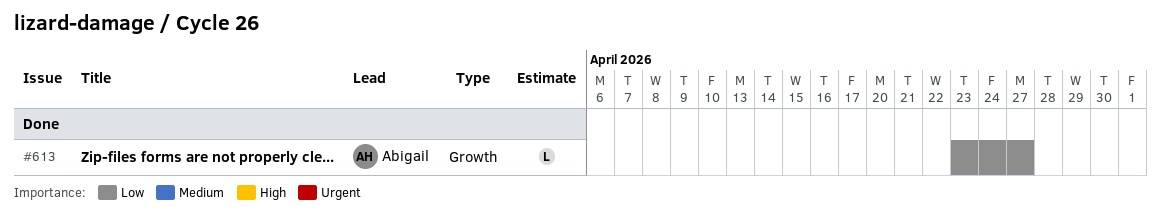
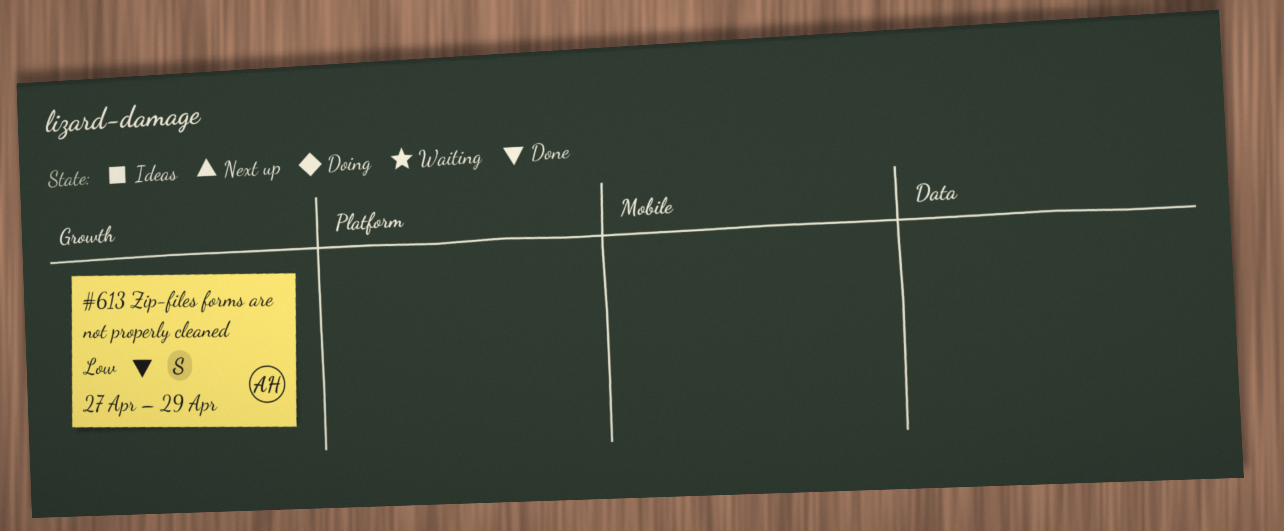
#613, estimate: L -> S
#613, start: Apr 23 -> Apr 27
#613, due: Apr 27 -> Apr 29

